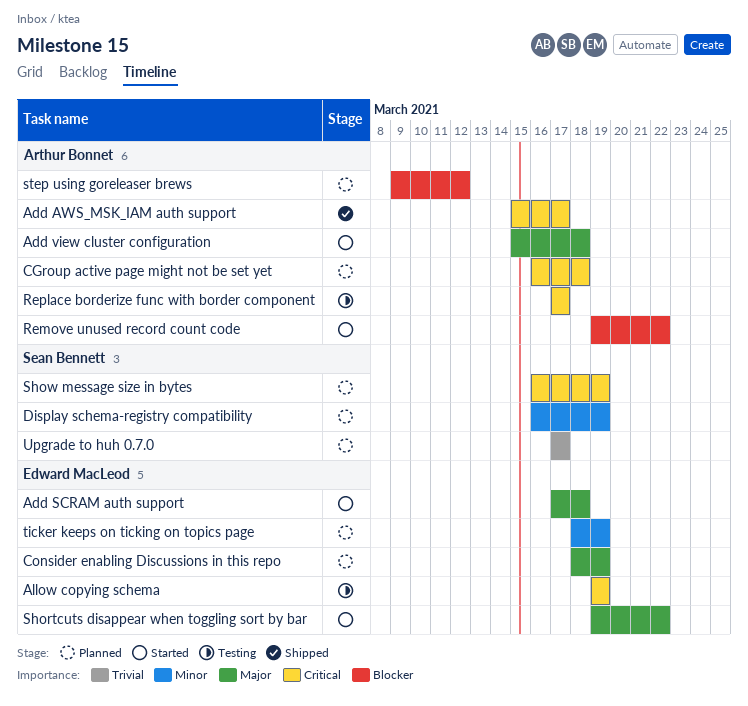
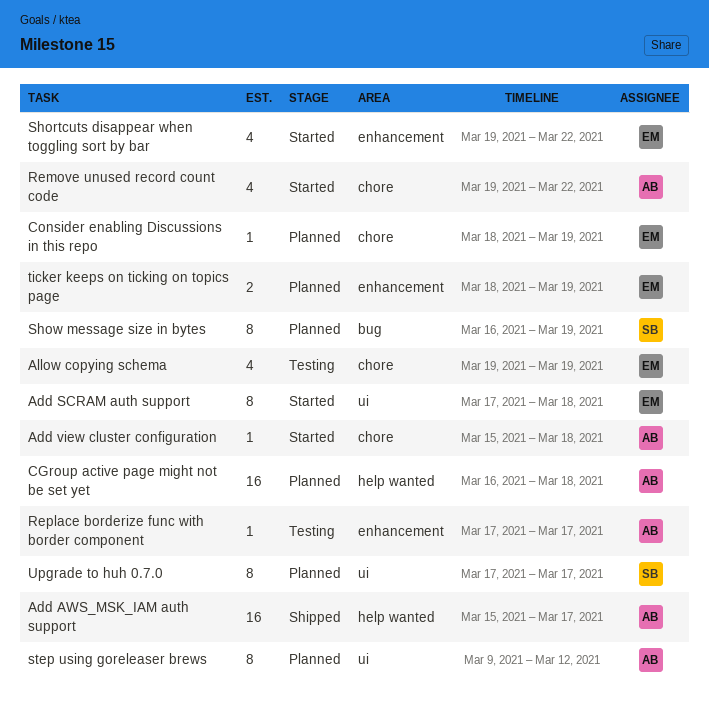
Display schema-registry compatibility: present -> none

